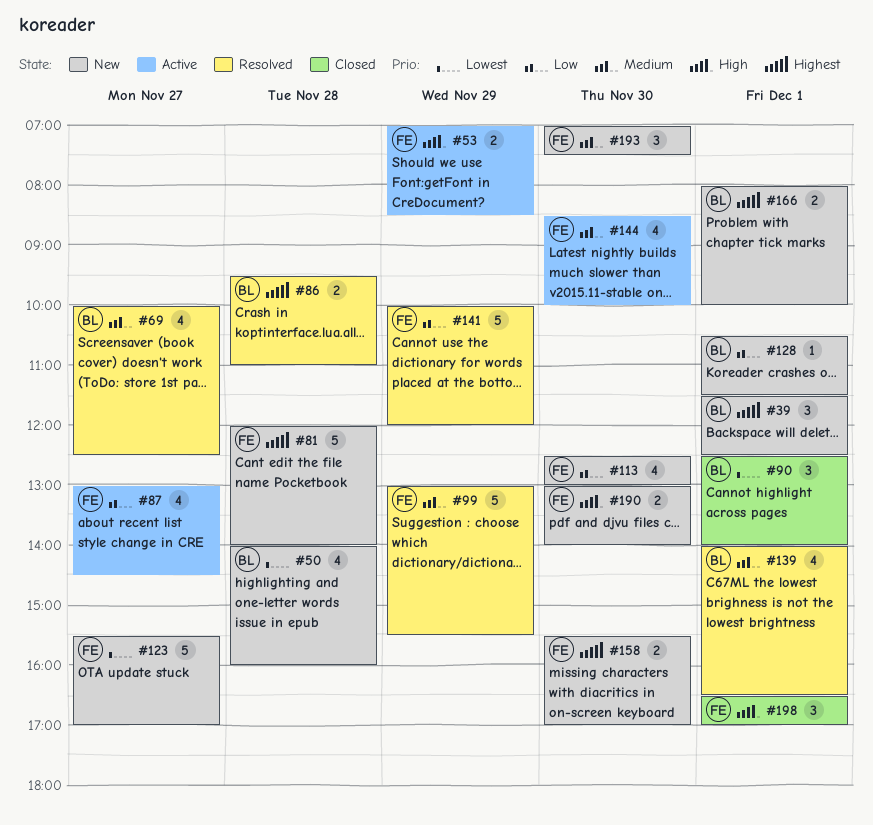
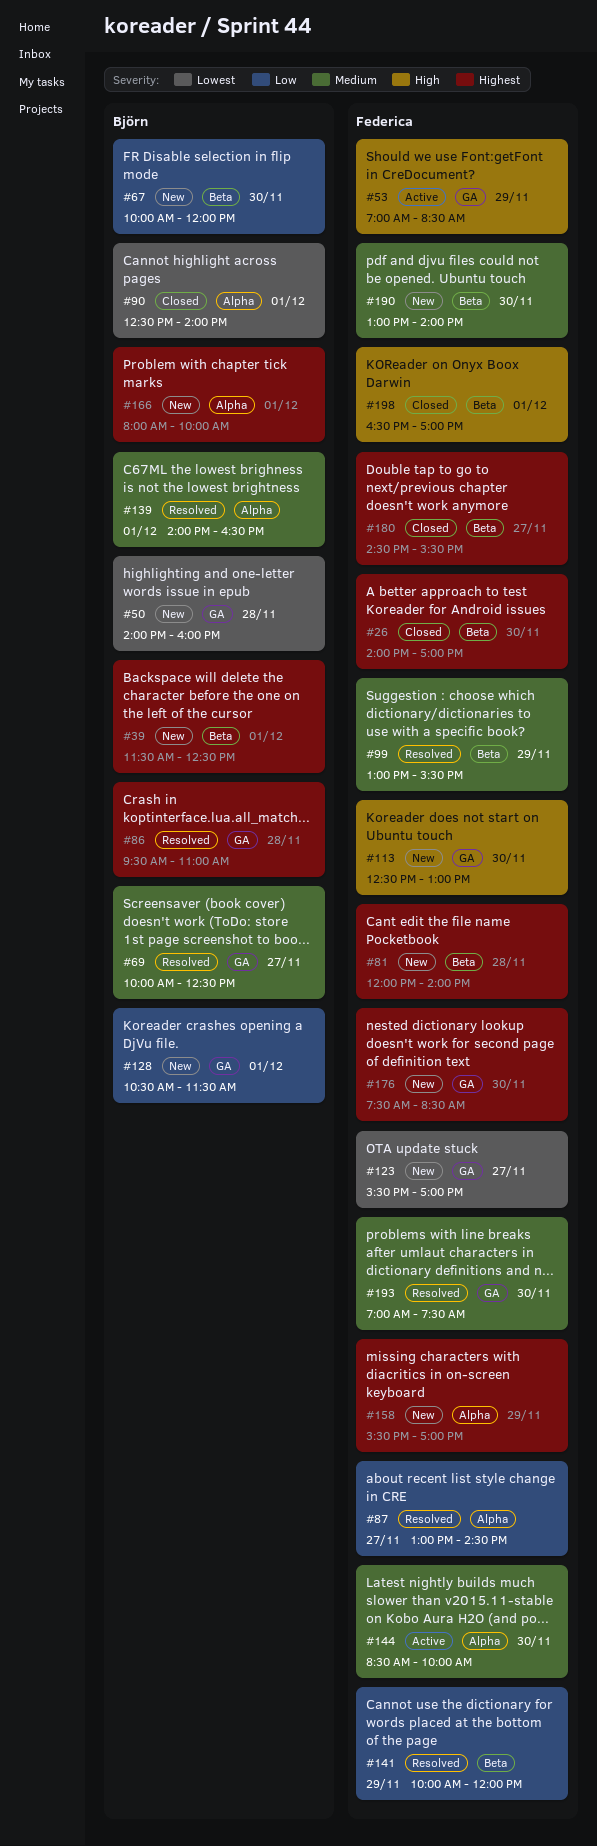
#26: none -> present
#67: none -> present
#87, status: Active -> Resolved
#113, priority: Low -> High
#158, day: Nov 30 -> Nov 29
#176: none -> present
#180: none -> present
#190, priority: High -> Medium
#193, status: New -> Resolved

